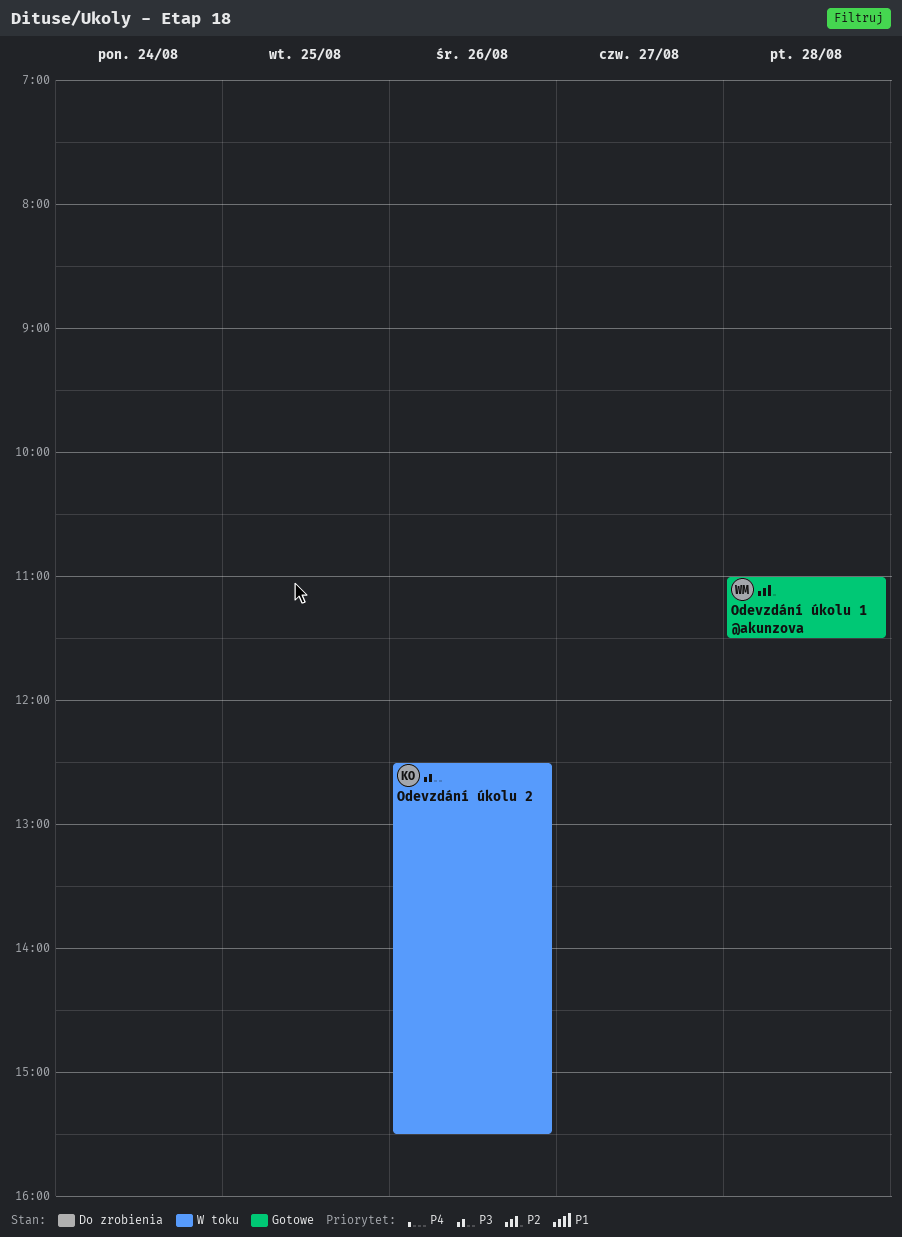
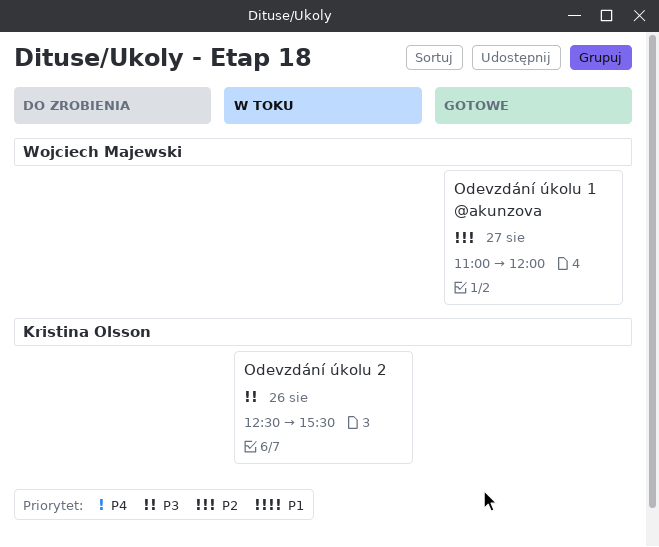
Odevzdání úkolu 1 @akunzova, day: Aug 28 -> Aug 27
Odevzdání úkolu 1 @akunzova, ends: 11:30 -> 12:00

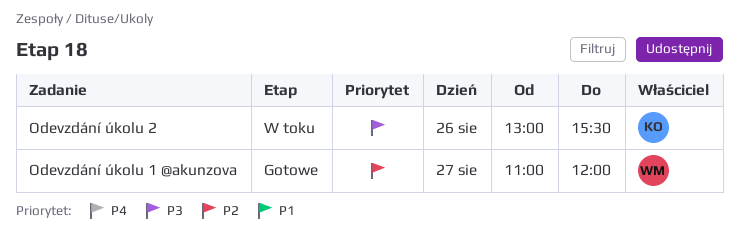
Odevzdání úkolu 2, begins: 12:30 -> 13:00

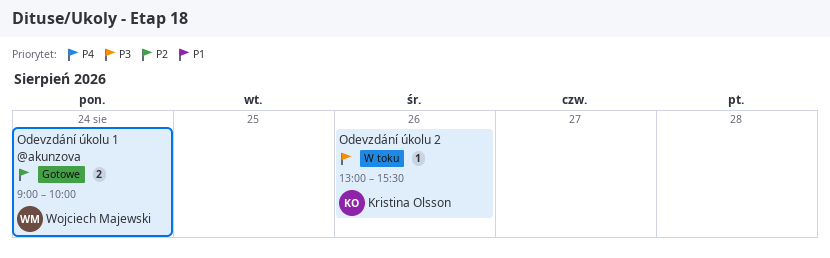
Odevzdání úkolu 1 @akunzova, day: Aug 27 -> Aug 24
Odevzdání úkolu 1 @akunzova, begins: 11:00 -> 09:00
Odevzdání úkolu 1 @akunzova, ends: 12:00 -> 10:00

